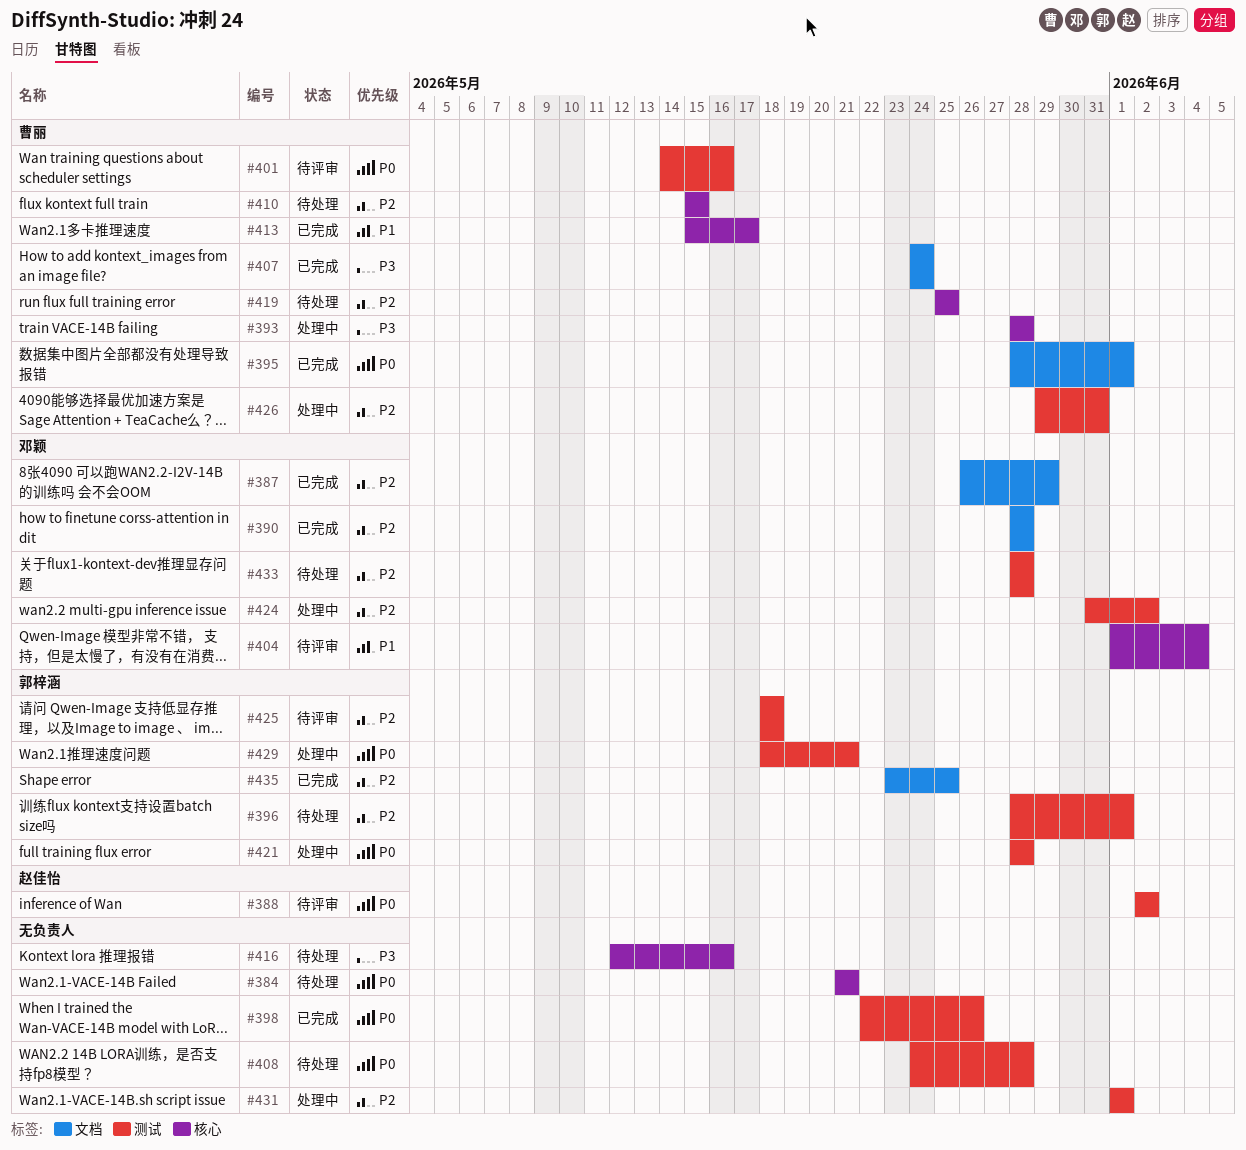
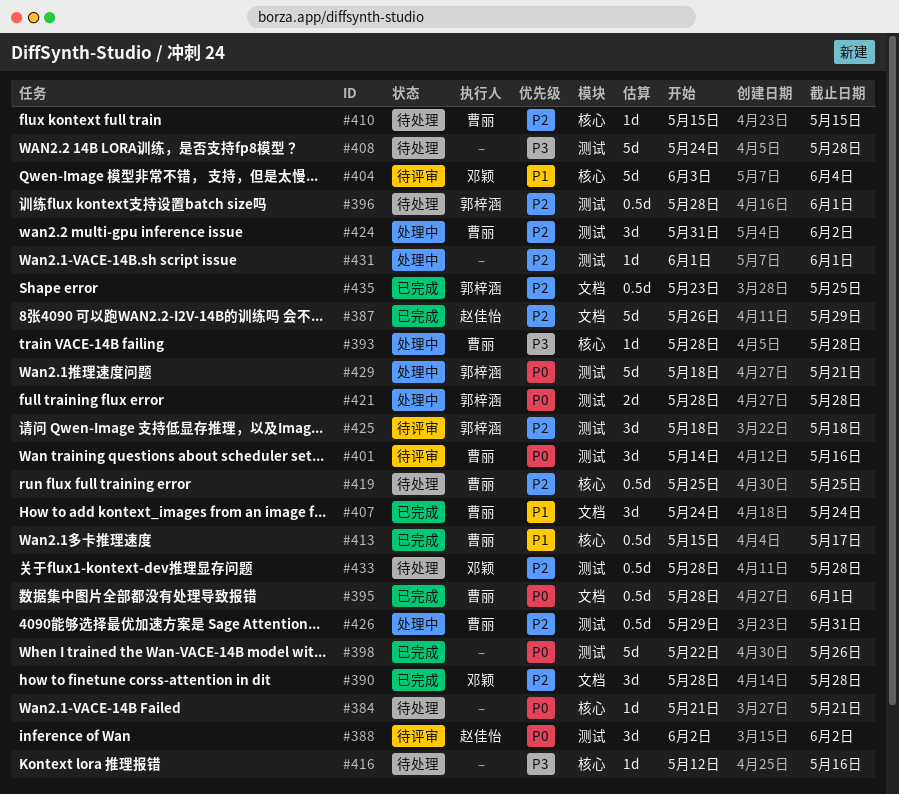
#387, owner: 邓颖 -> 赵佳怡
#404, start: Jun 1 -> Jun 3
#407, priority: P3 -> P1
#408, priority: P0 -> P3
#424, owner: 邓颖 -> 曹丽

